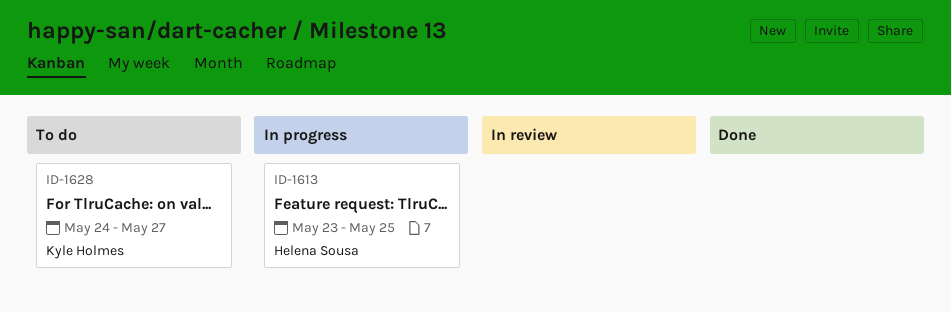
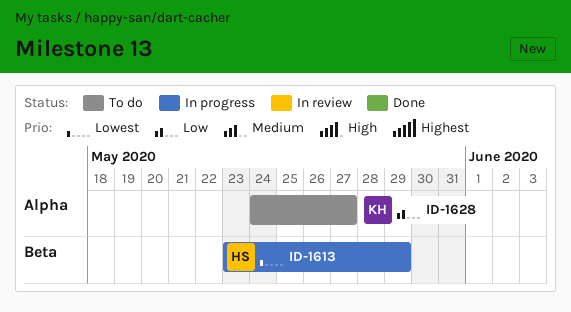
ID-1613, due: May 25 -> May 29

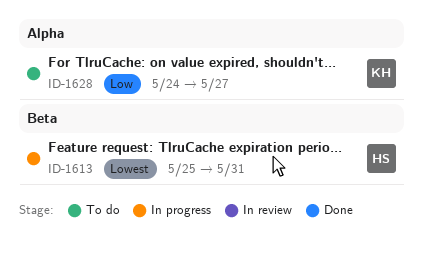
ID-1613, start: May 23 -> May 25
ID-1613, due: May 29 -> May 31

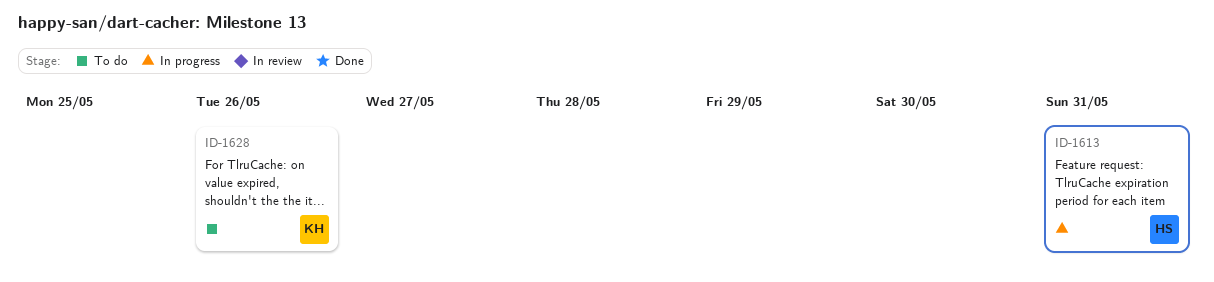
ID-1628, due: May 27 -> May 26

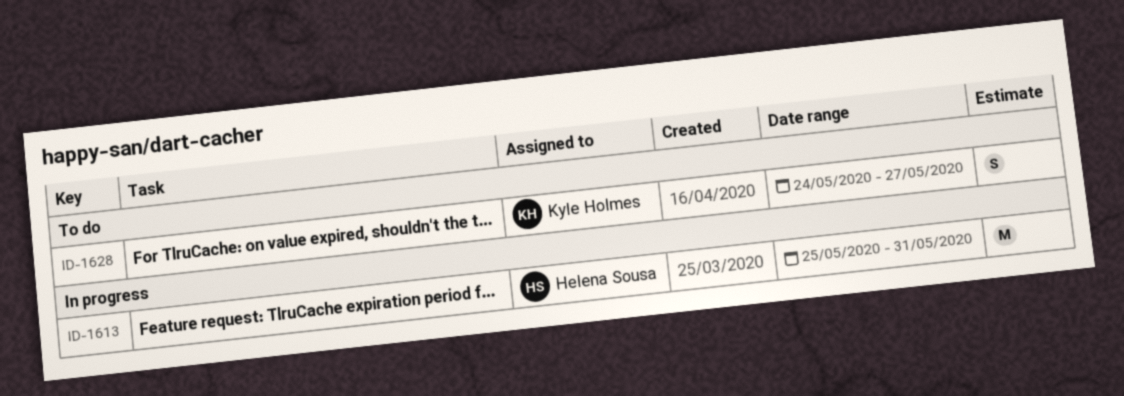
ID-1628, due: May 26 -> May 27

